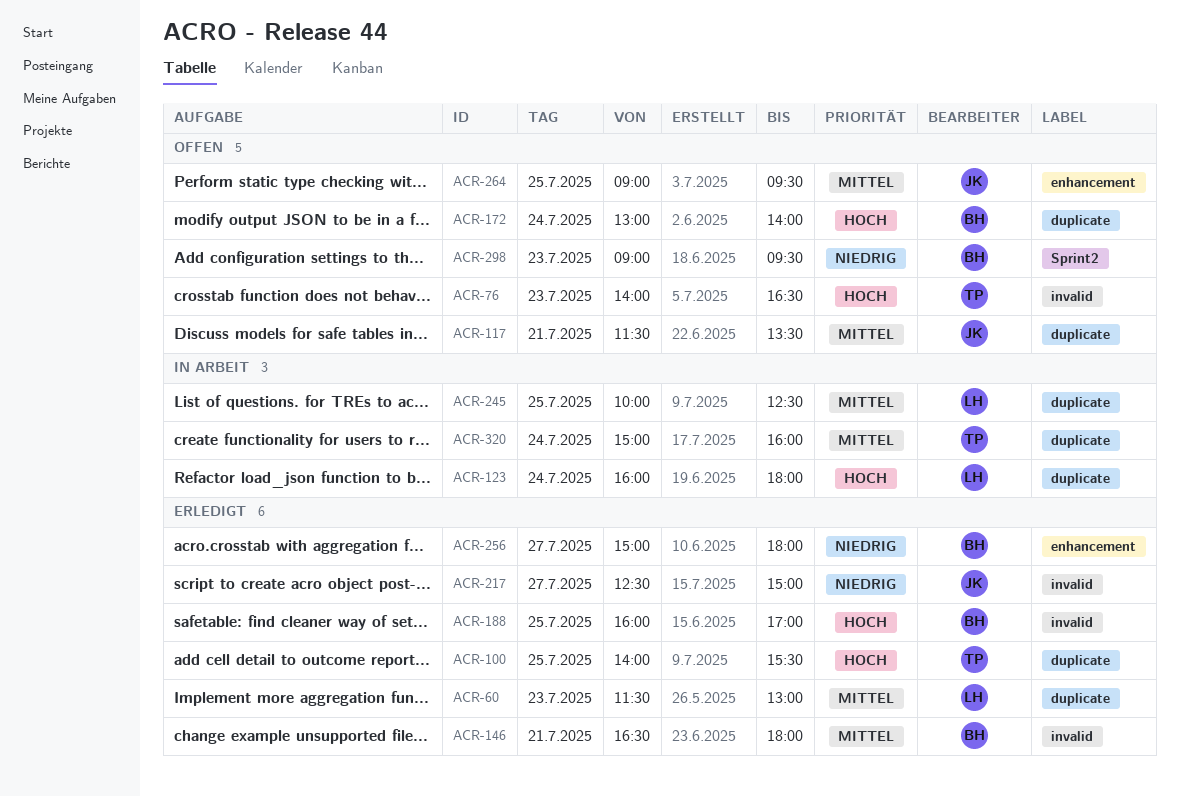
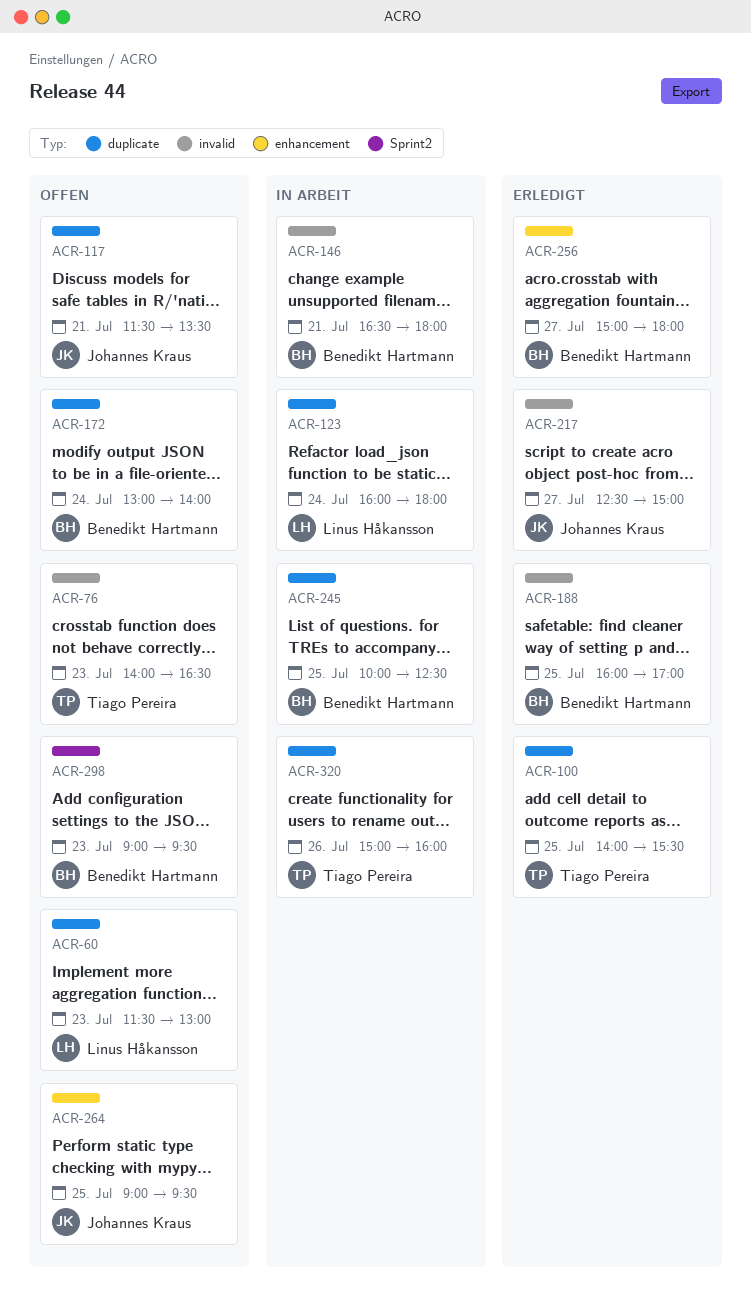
ACR-60, status: Erledigt -> Offen
ACR-146, status: Erledigt -> In Arbeit
ACR-245, owner: Linus Håkansson -> Benedikt Hartmann
ACR-320, day: Jul 24 -> Jul 26

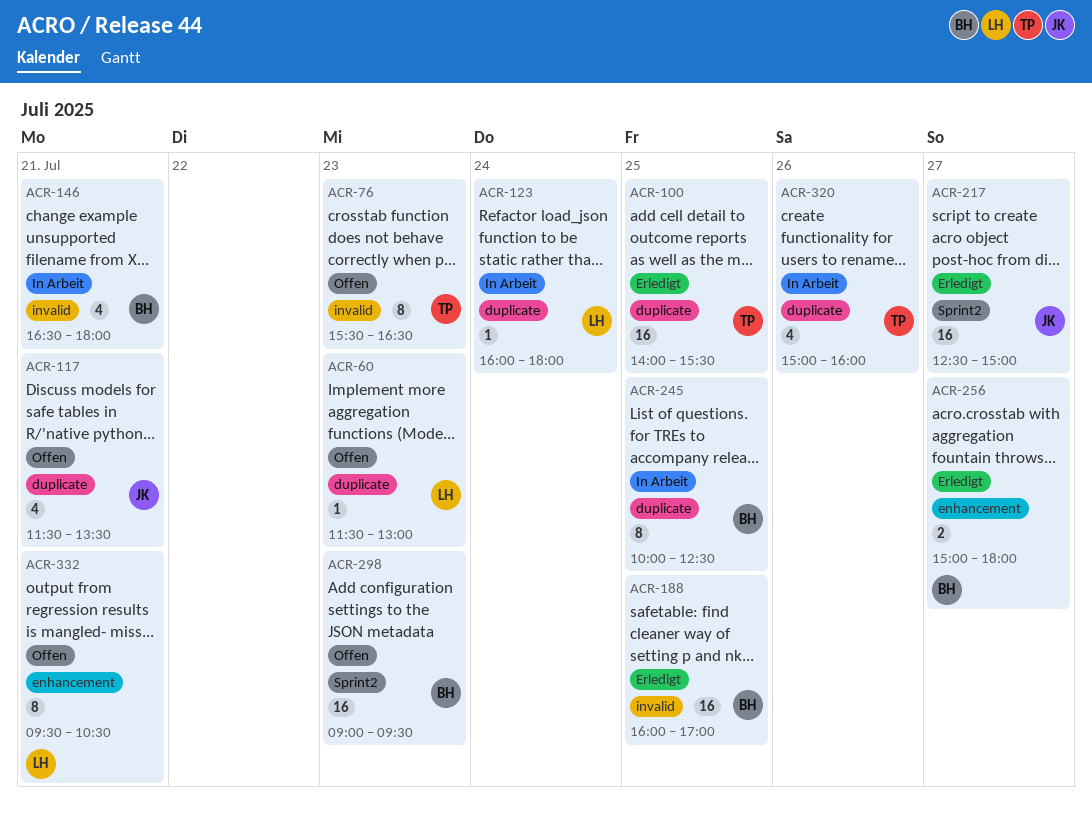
ACR-76, begins: 14:00 -> 15:30
ACR-172: present -> none
ACR-217, label: invalid -> Sprint2
ACR-264: present -> none
ACR-332: none -> present

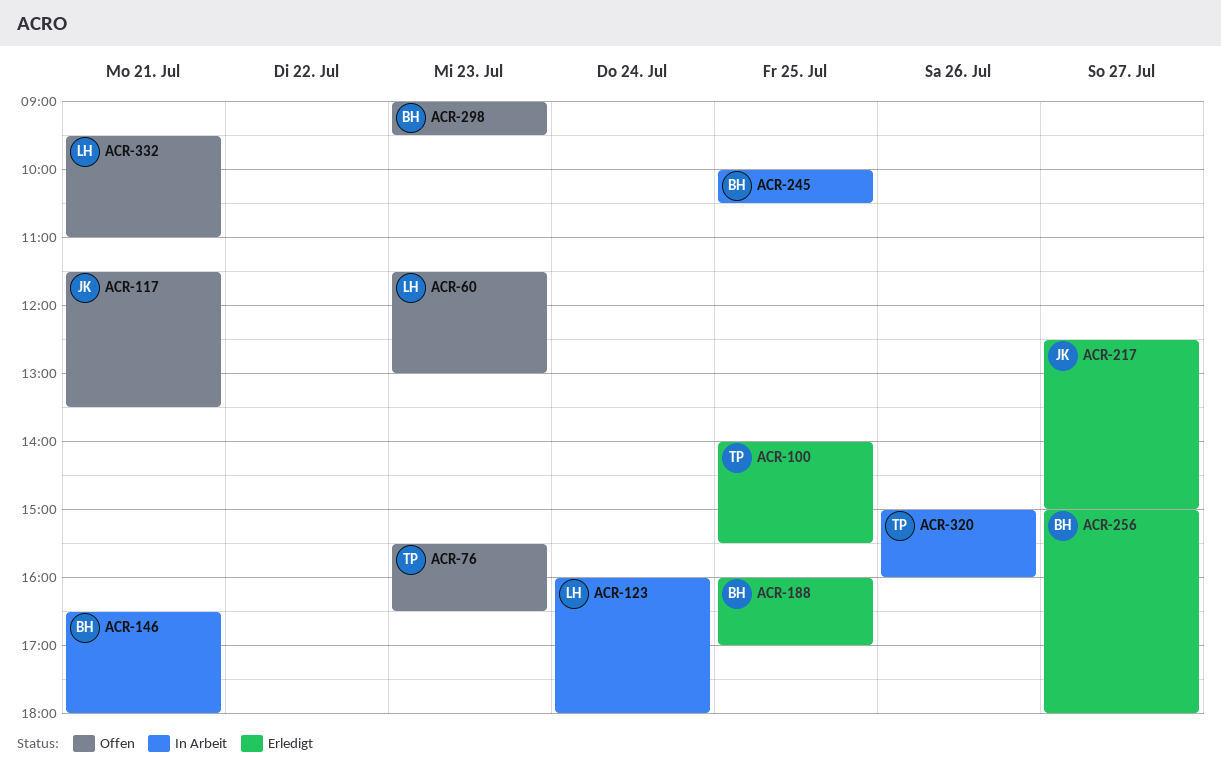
ACR-245, ends: 12:30 -> 10:30
ACR-332, ends: 10:30 -> 11:00

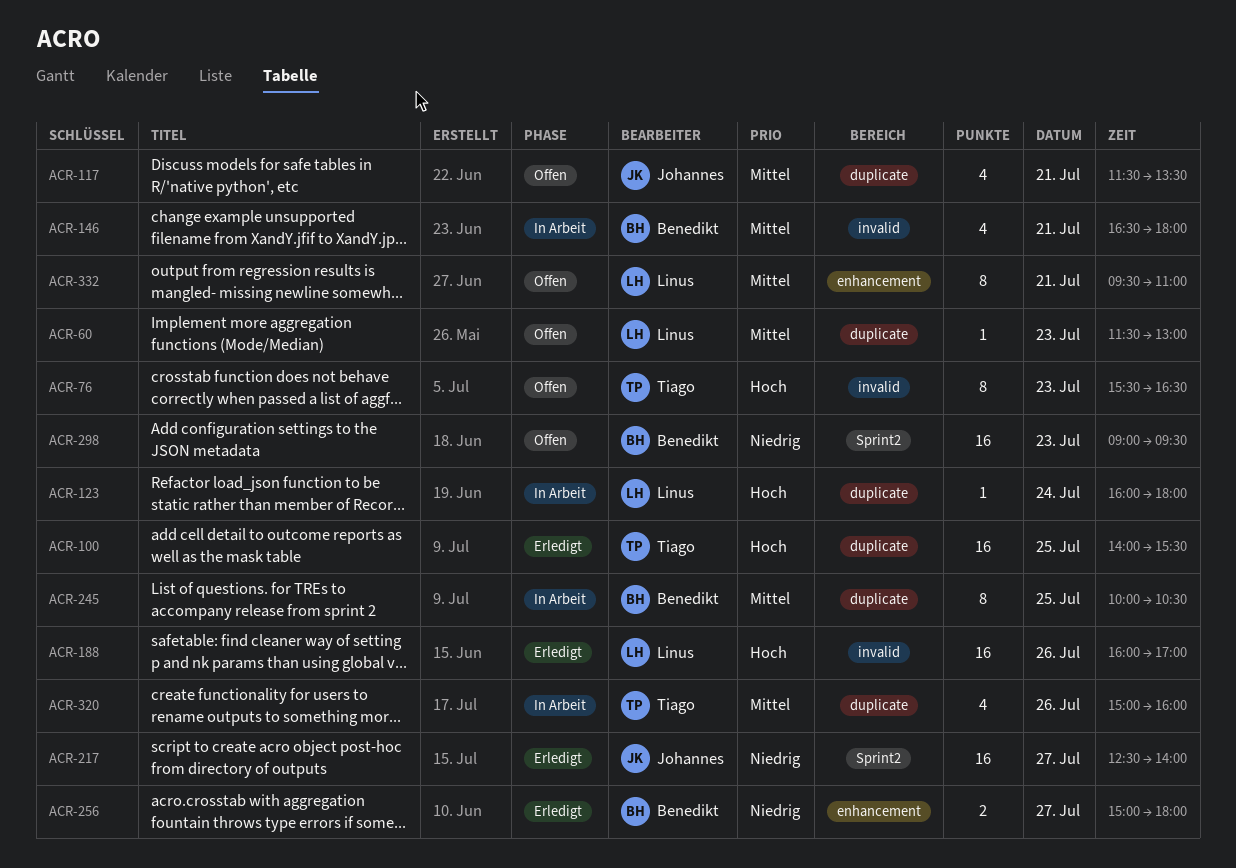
ACR-188, owner: Benedikt -> Linus
ACR-188, day: Jul 25 -> Jul 26
ACR-217, ends: 15:00 -> 14:00

